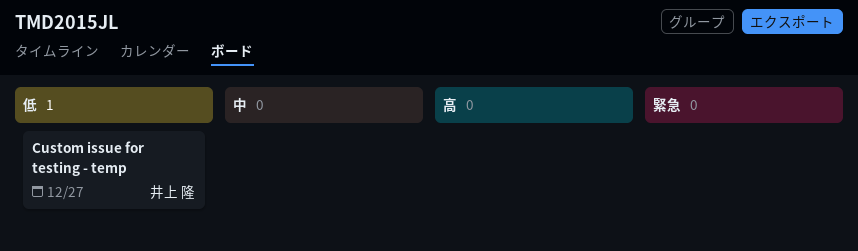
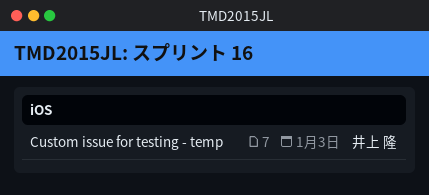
Custom issue for testing - temp, due: Dec 27 -> Jan 3

